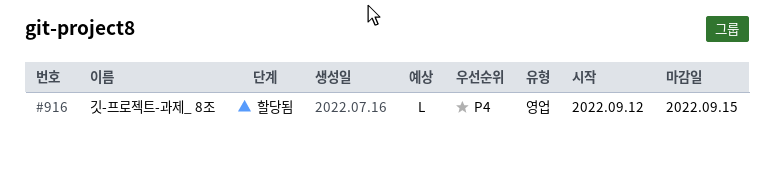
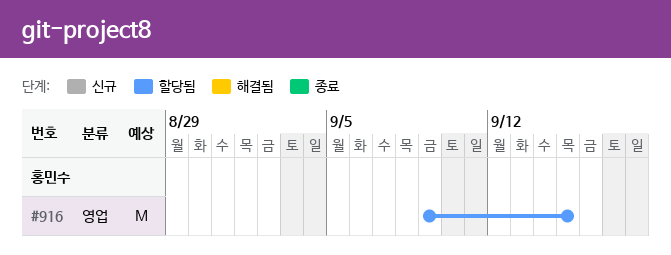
#916, estimate: L -> M
#916, start: Sep 12 -> Sep 9

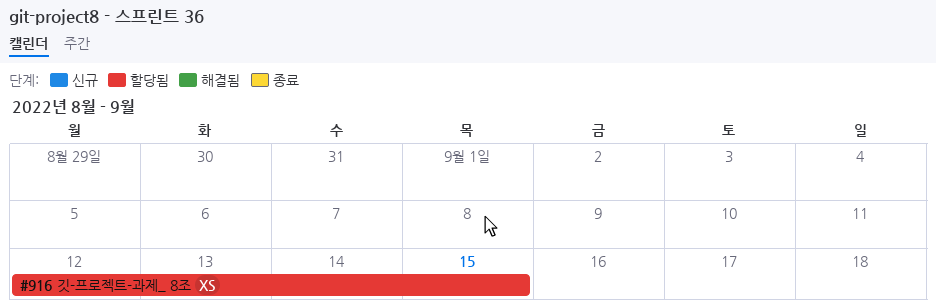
#916, estimate: M -> XS
#916, start: Sep 9 -> Sep 12

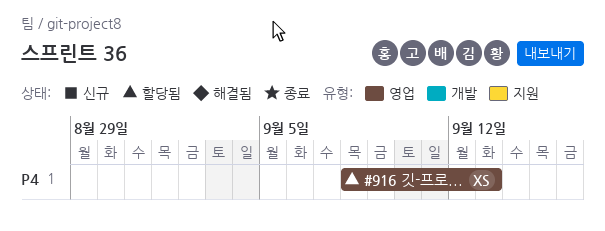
#916, start: Sep 12 -> Sep 8
#916, due: Sep 15 -> Sep 13

